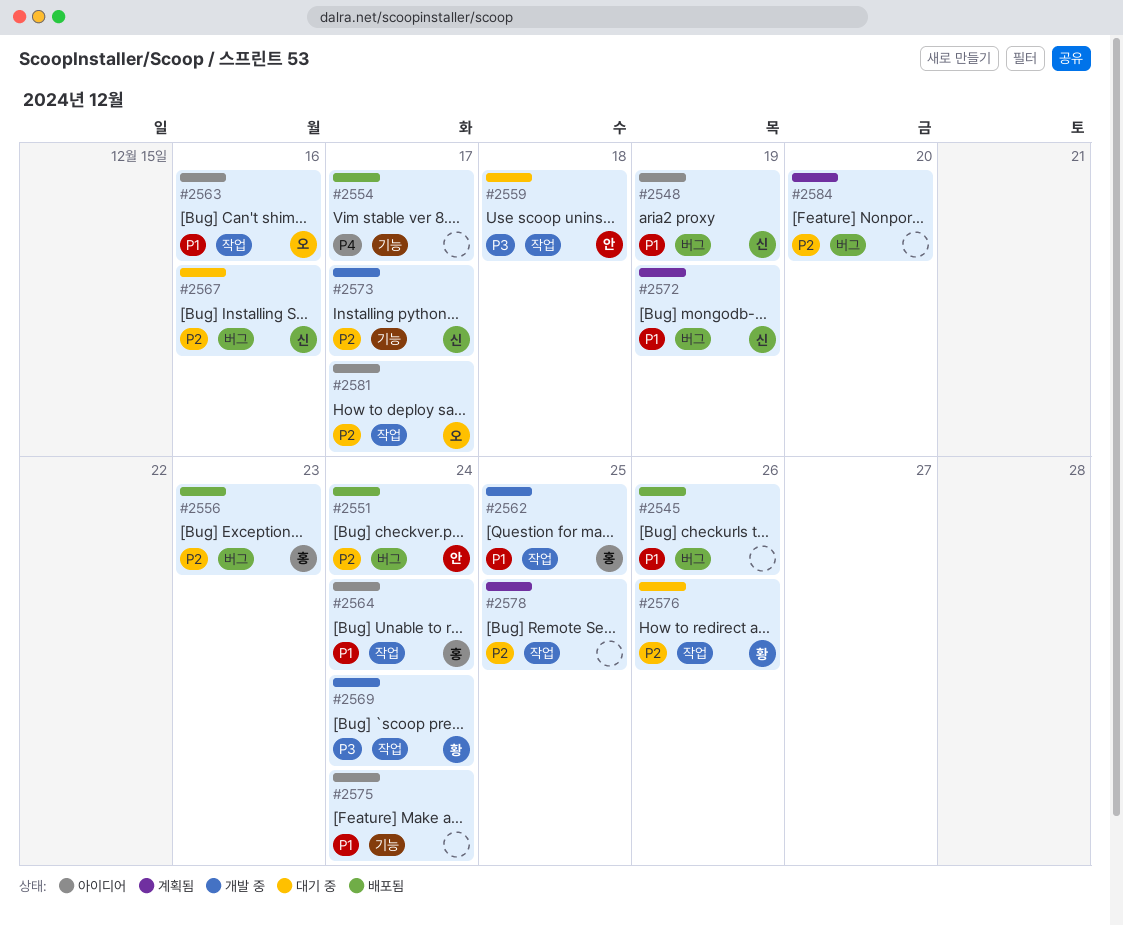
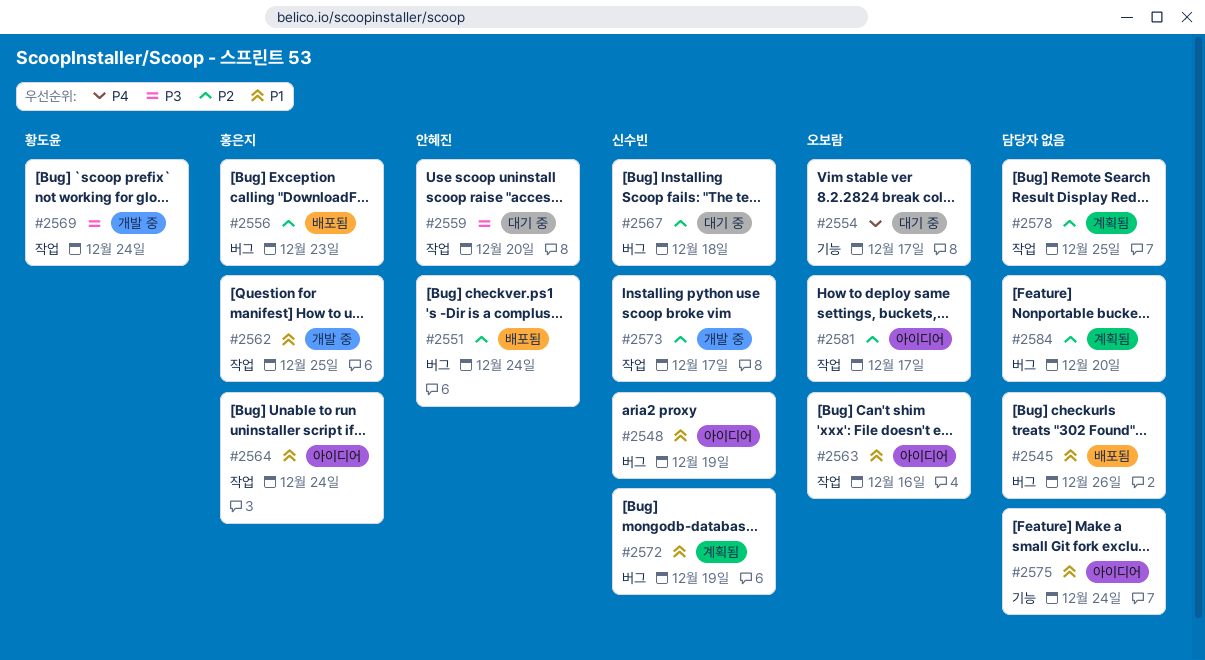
#2554, status: 배포됨 -> 대기 중
#2554, owner: none -> 오보람
#2559, due: Dec 18 -> Dec 20
#2567, due: Dec 16 -> Dec 18
#2573, label: 기능 -> 작업
#2576: present -> none

